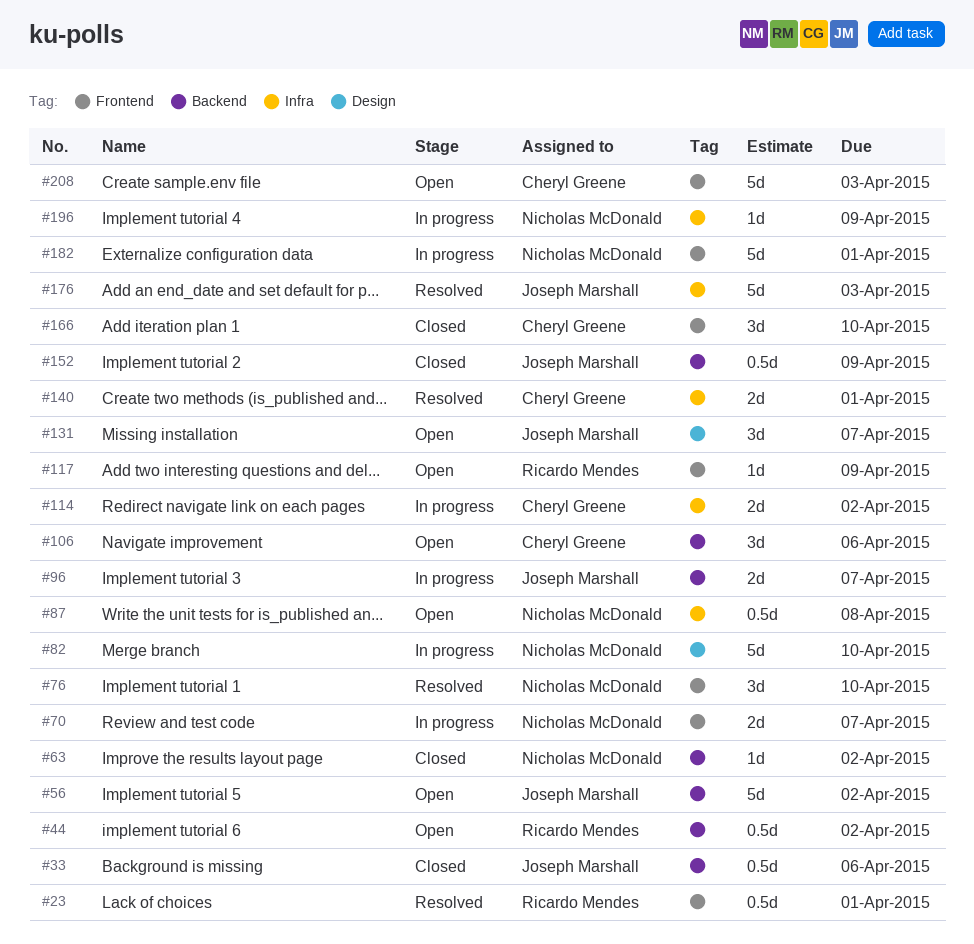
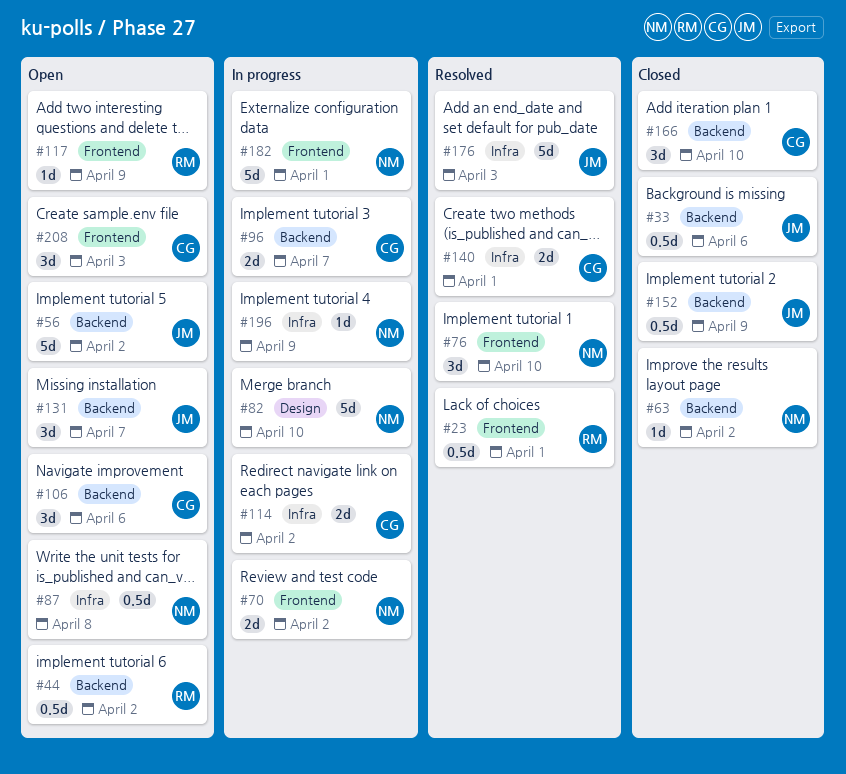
#70, due: Apr 7 -> Apr 2
#96, owner: Joseph Marshall -> Cheryl Greene
#131, label: Design -> Backend
#166, label: Frontend -> Backend
#208, estimate: 5d -> 3d

